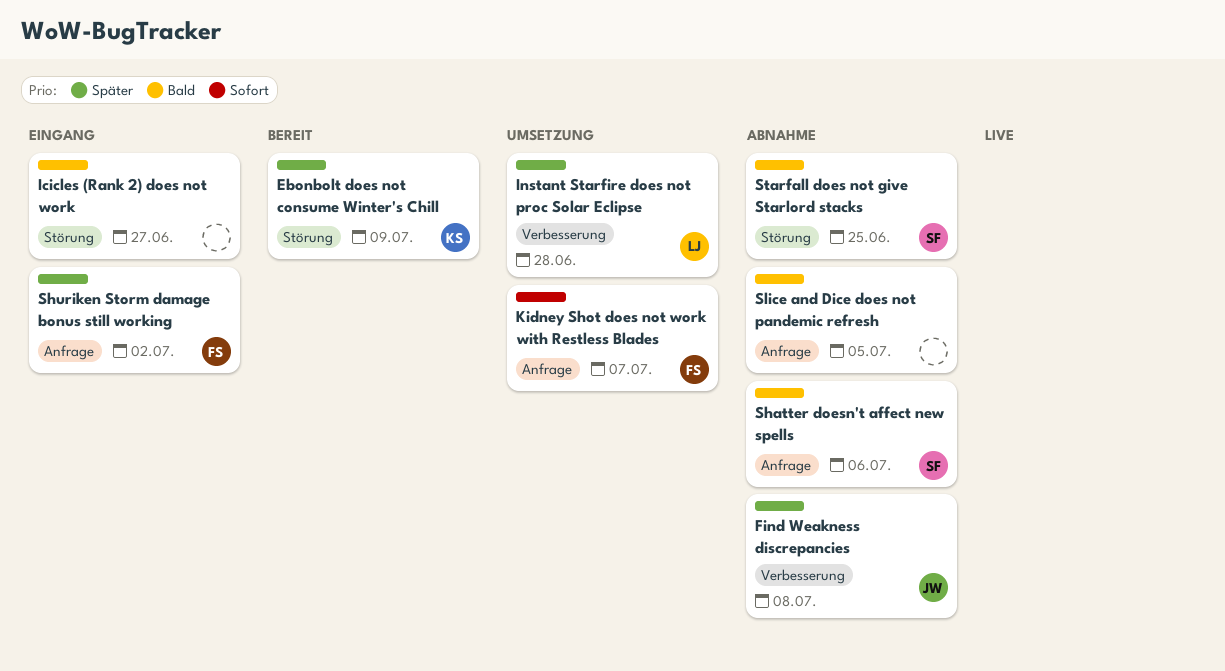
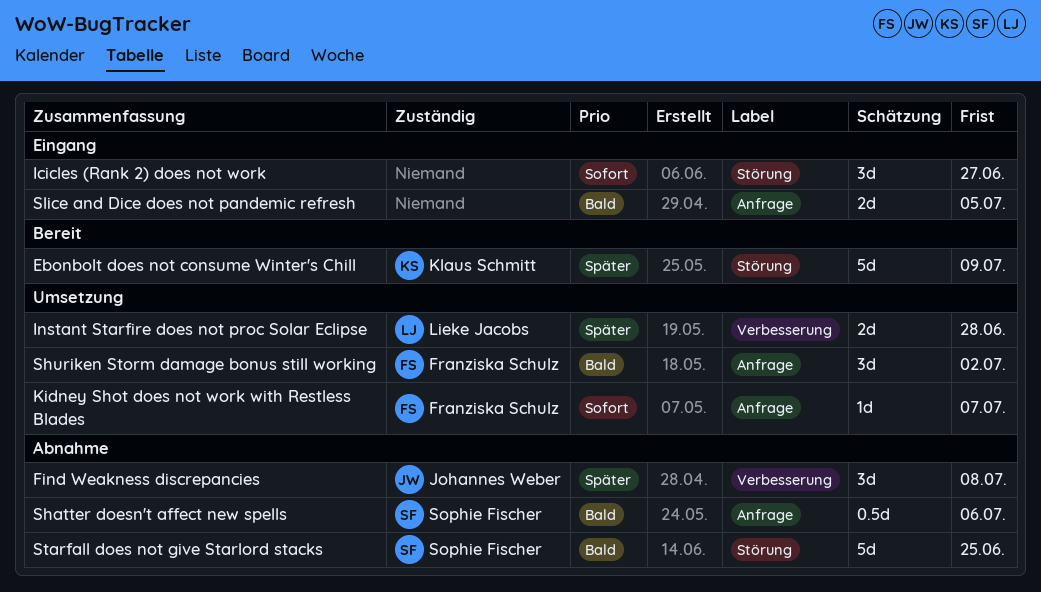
Icicles (Rank 2) does not work, priority: Bald -> Sofort
Shuriken Storm damage bonus still working, status: Eingang -> Umsetzung
Shuriken Storm damage bonus still working, priority: Später -> Bald
Slice and Dice does not pandemic refresh, status: Abnahme -> Eingang

